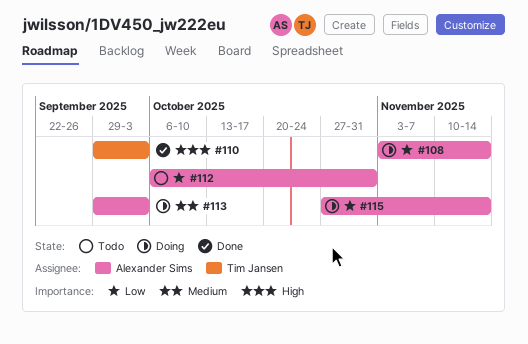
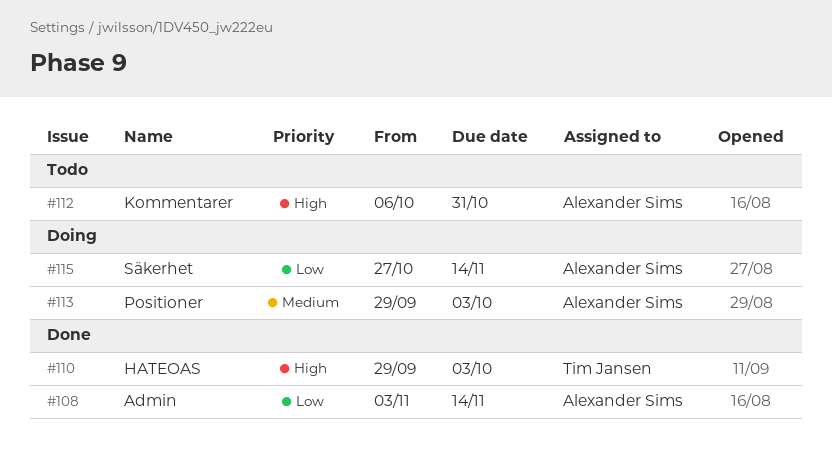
#108, status: Doing -> Done
#112, priority: Low -> High

